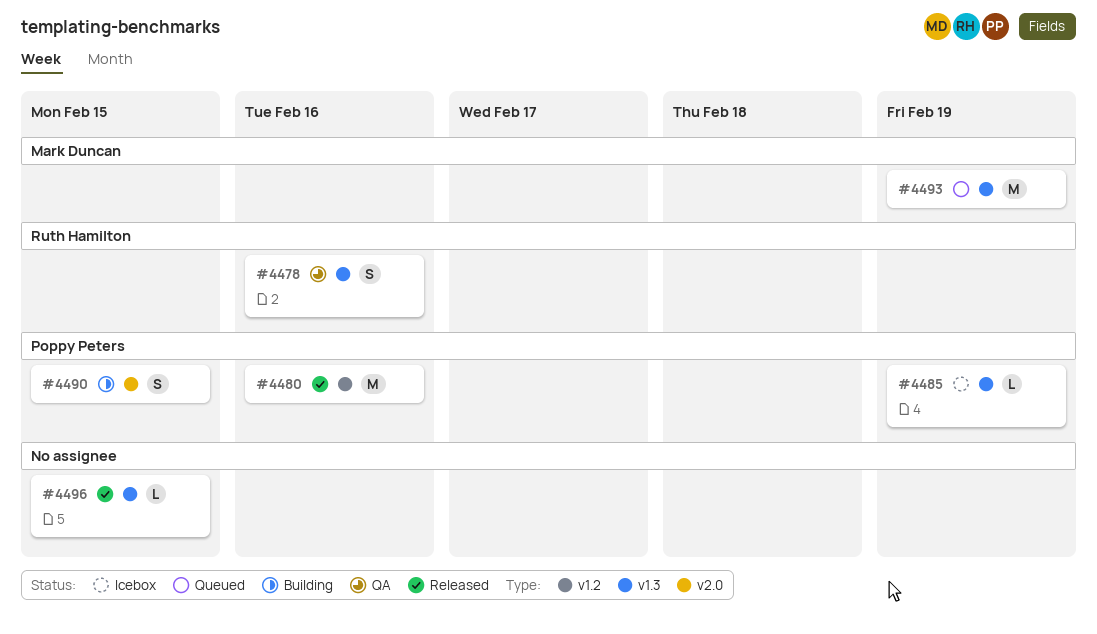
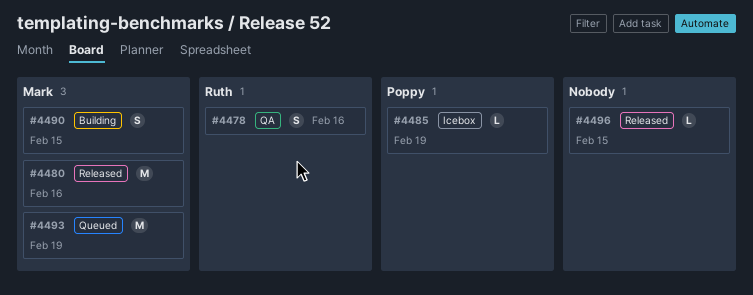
#4480, owner: Poppy Peters -> Mark Duncan
#4490, owner: Poppy Peters -> Mark Duncan

